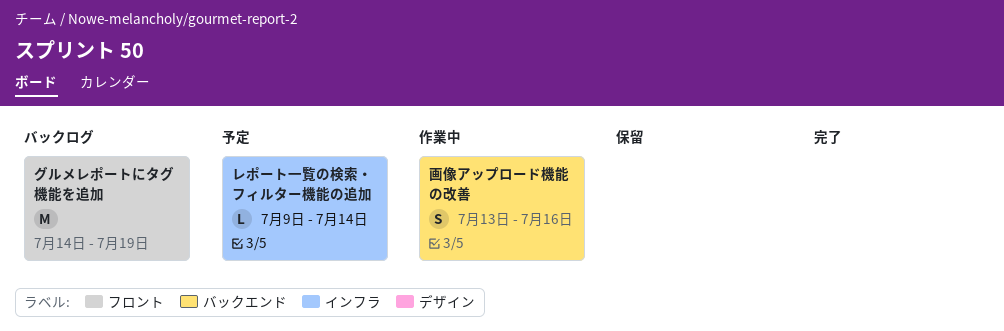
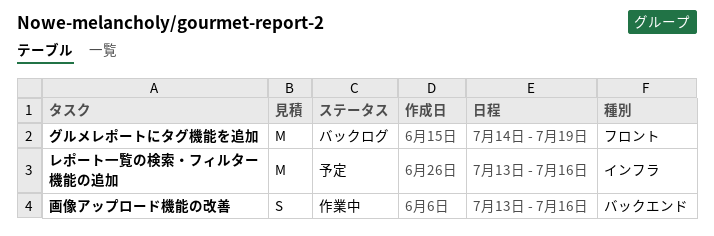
レポート一覧の検索・フィルター機能の追加, estimate: L -> M
レポート一覧の検索・フィルター機能の追加, start: Jul 9 -> Jul 13
レポート一覧の検索・フィルター機能の追加, due: Jul 14 -> Jul 16

